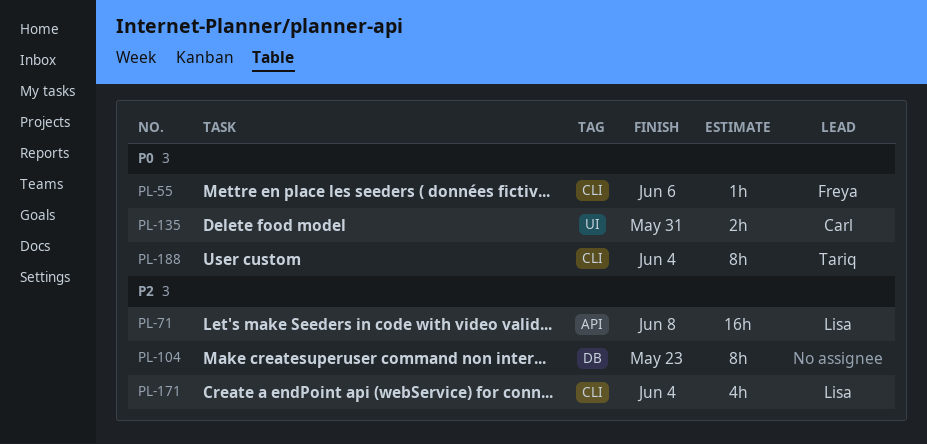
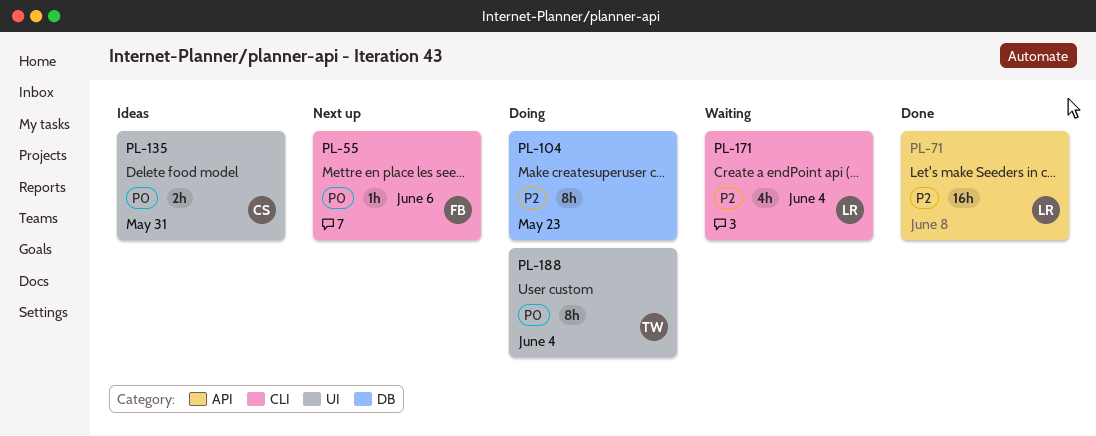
PL-188, label: CLI -> UI

